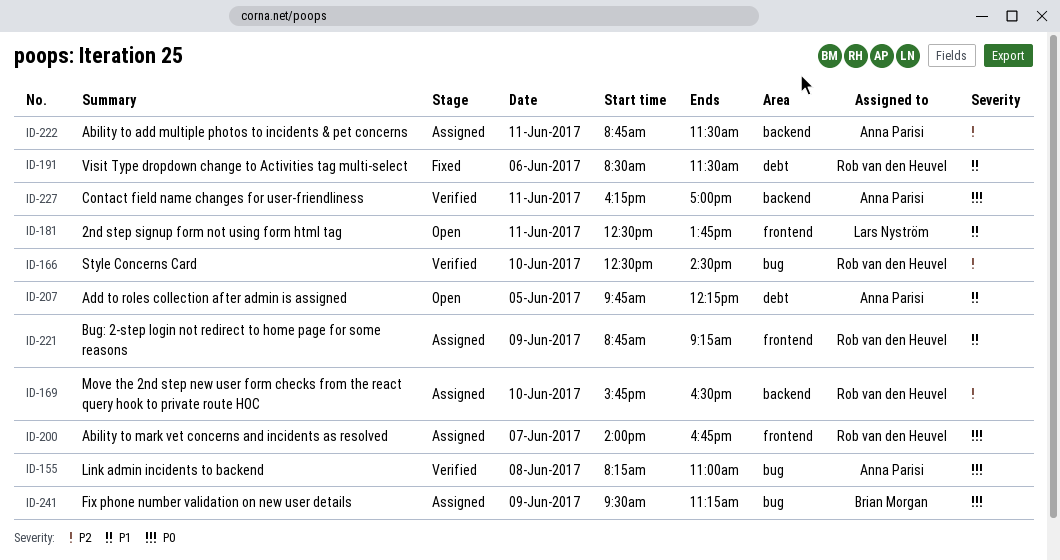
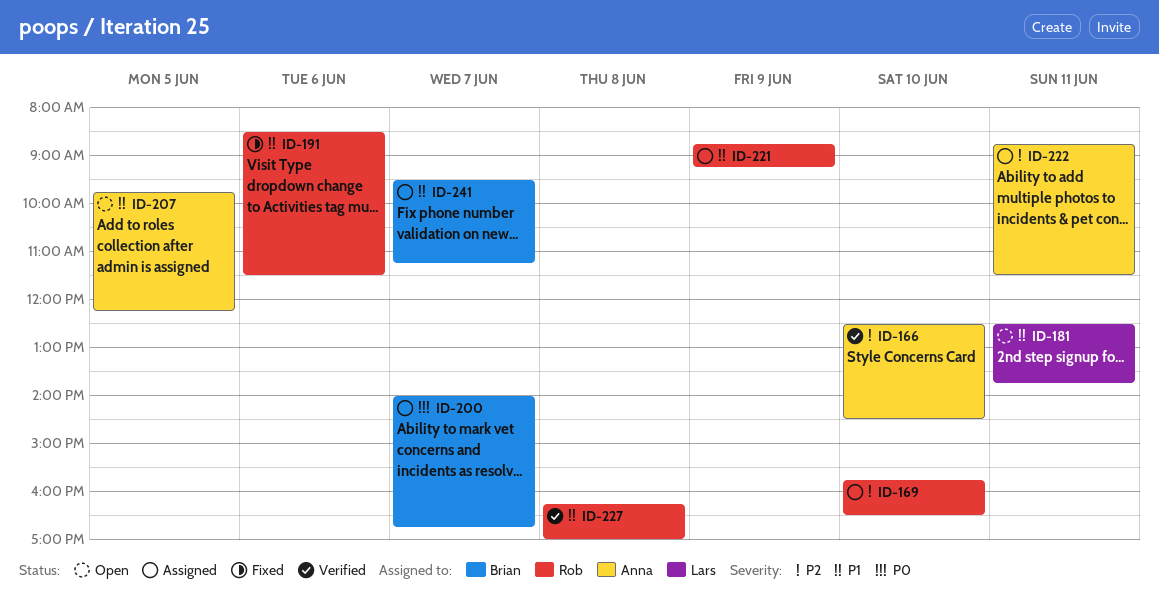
ID-155: present -> none
ID-166, owner: Rob van den Heuvel -> Anna Parisi
ID-200, owner: Rob van den Heuvel -> Brian Morgan
ID-227, owner: Anna Parisi -> Rob van den Heuvel
ID-227, priority: P0 -> P1
ID-227, day: Jun 11 -> Jun 8
ID-241, priority: P0 -> P1
ID-241, day: Jun 9 -> Jun 7

